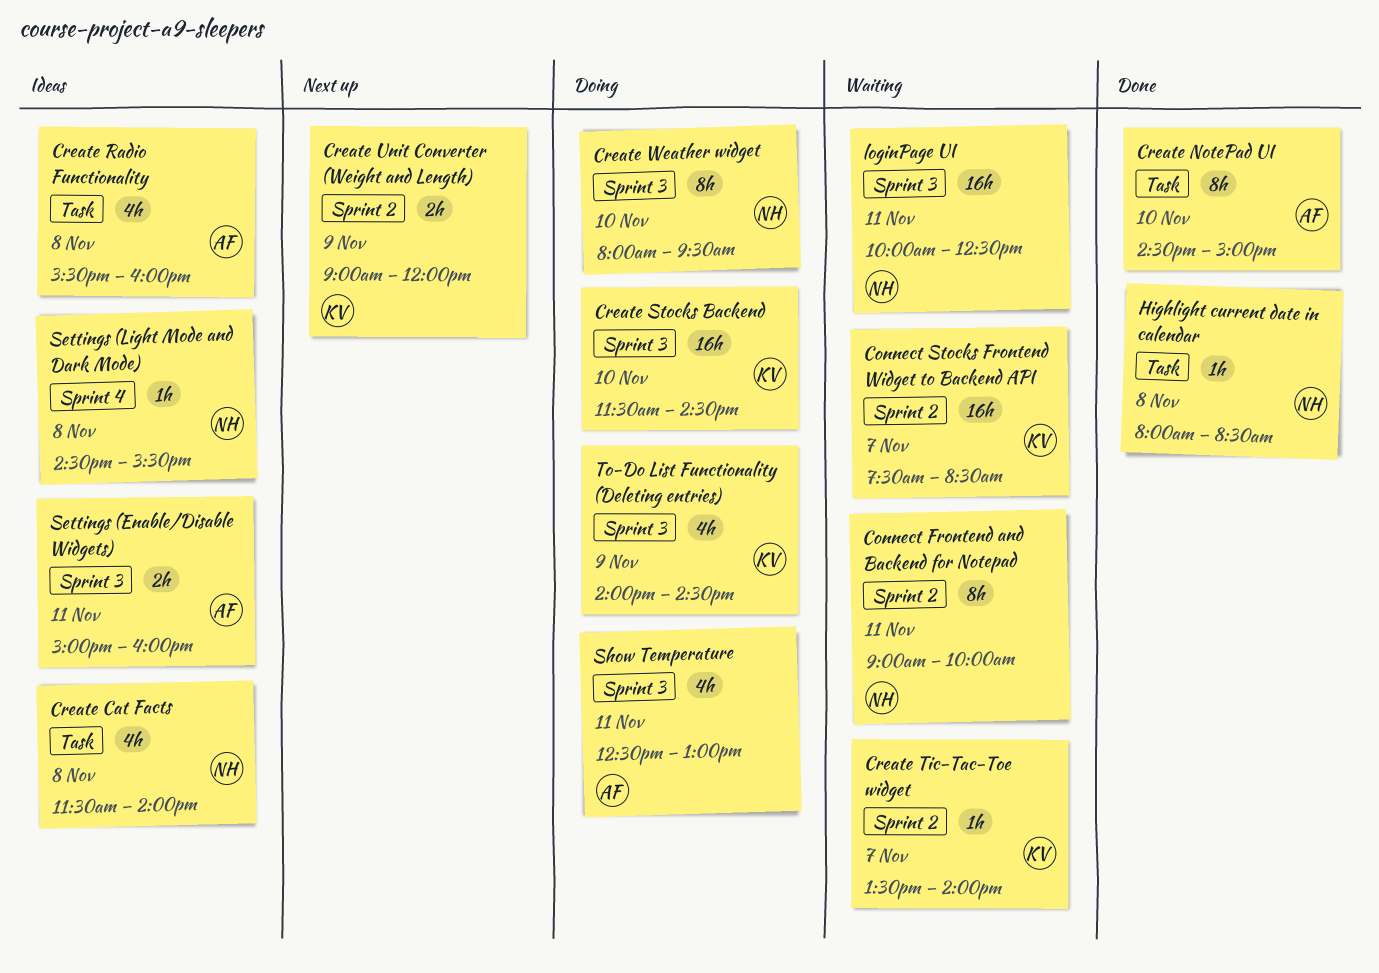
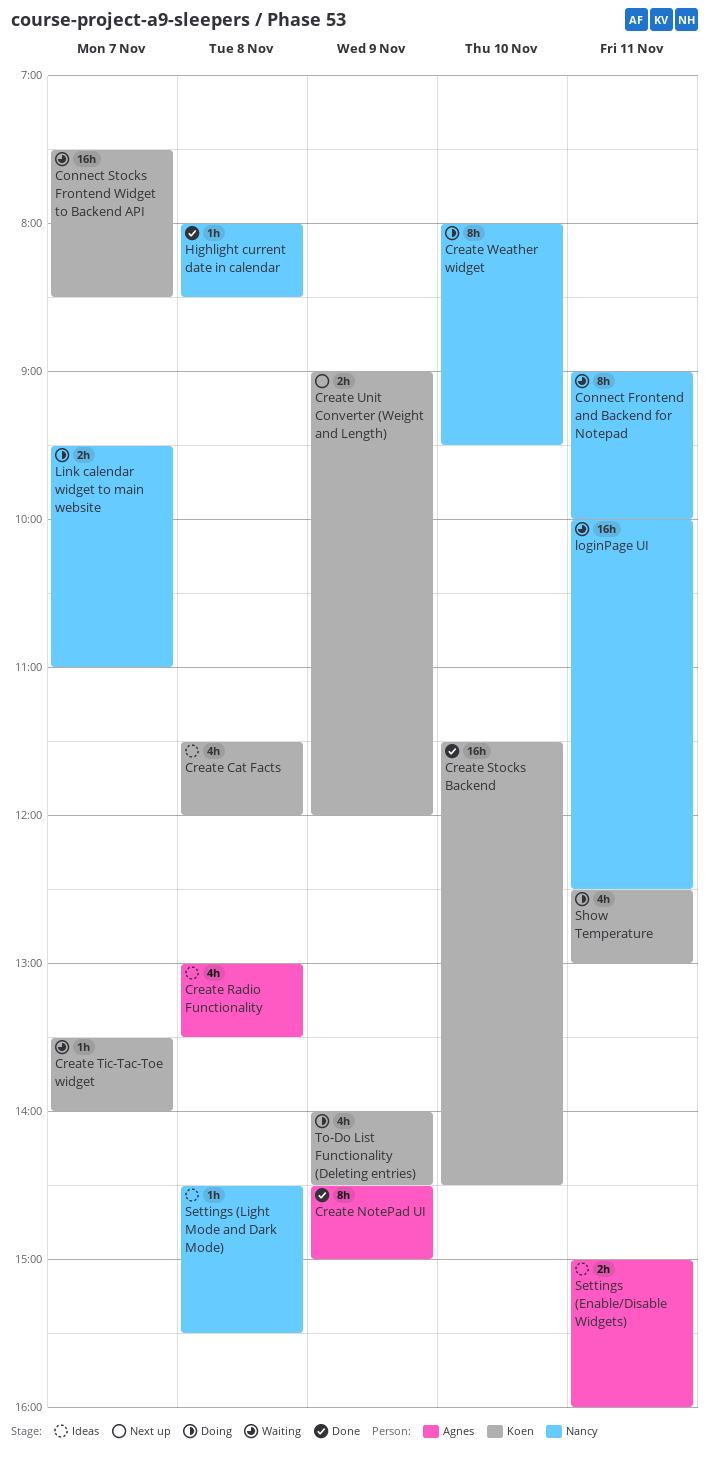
Create Cat Facts, owner: Nancy -> Koen
Create Cat Facts, ends: 14:00 -> 12:00
Create NotePad UI, day: Nov 10 -> Nov 9
Create Radio Functionality, begins: 15:30 -> 13:00
Create Radio Functionality, ends: 16:00 -> 13:30
Create Stocks Backend, status: Doing -> Done
Link calendar widget to main website: none -> present
Show Temperature, owner: Agnes -> Koen

